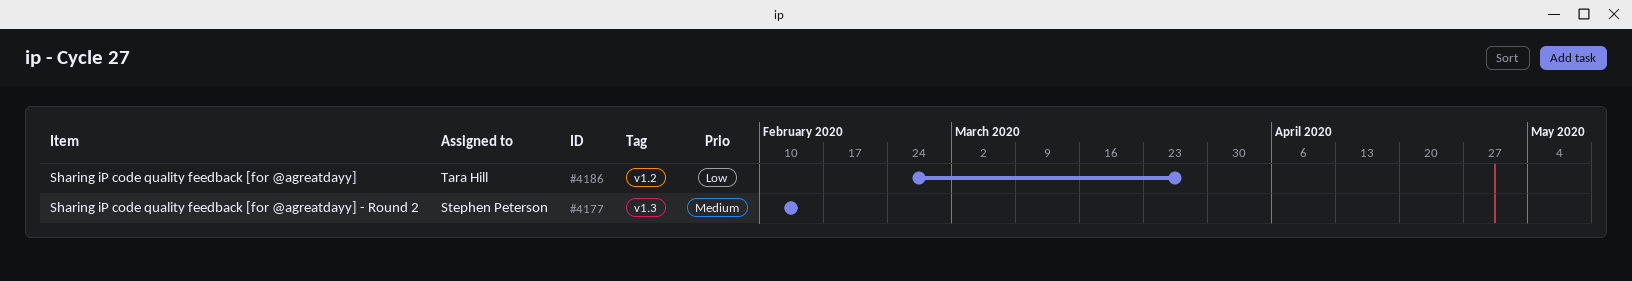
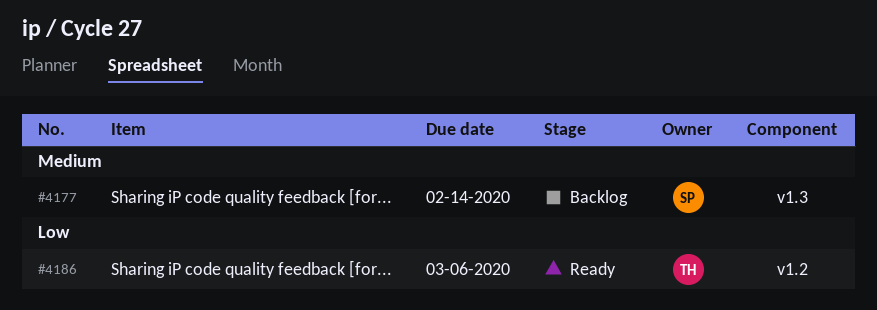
#4186, due: Mar 27 -> Mar 6

